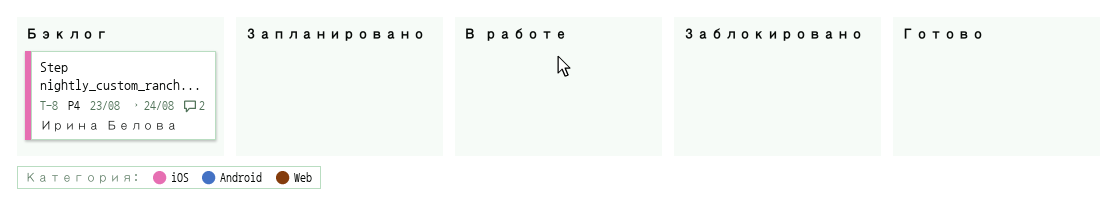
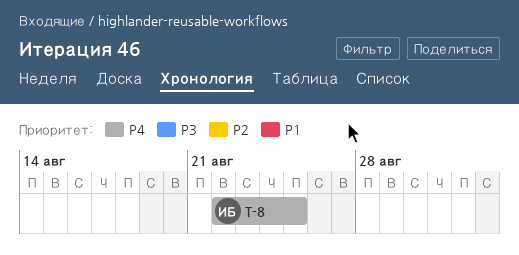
T-8, start: Aug 23 -> Aug 22
T-8, due: Aug 24 -> Aug 25

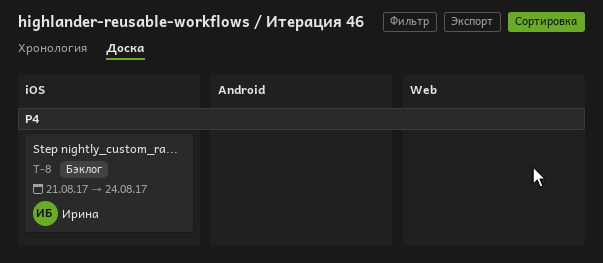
T-8, start: Aug 22 -> Aug 21
T-8, due: Aug 25 -> Aug 24

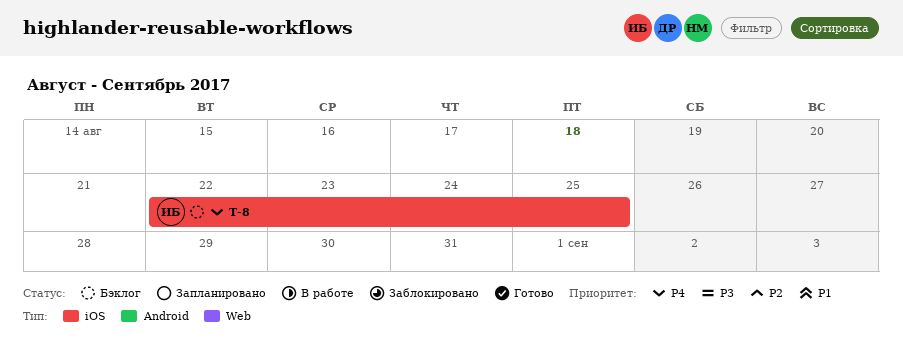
T-8, start: Aug 21 -> Aug 22
T-8, due: Aug 24 -> Aug 25

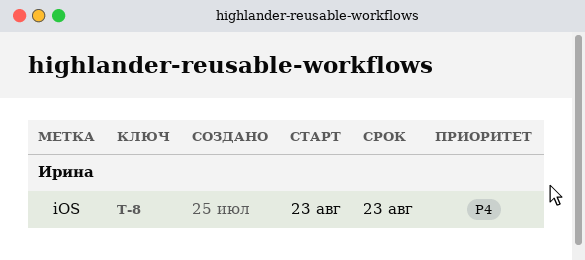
T-8, start: Aug 22 -> Aug 23
T-8, due: Aug 25 -> Aug 23

